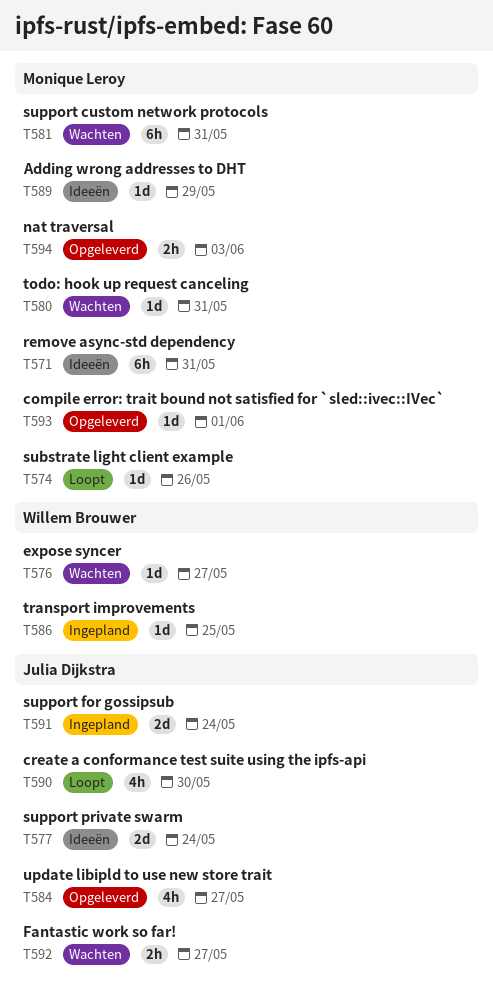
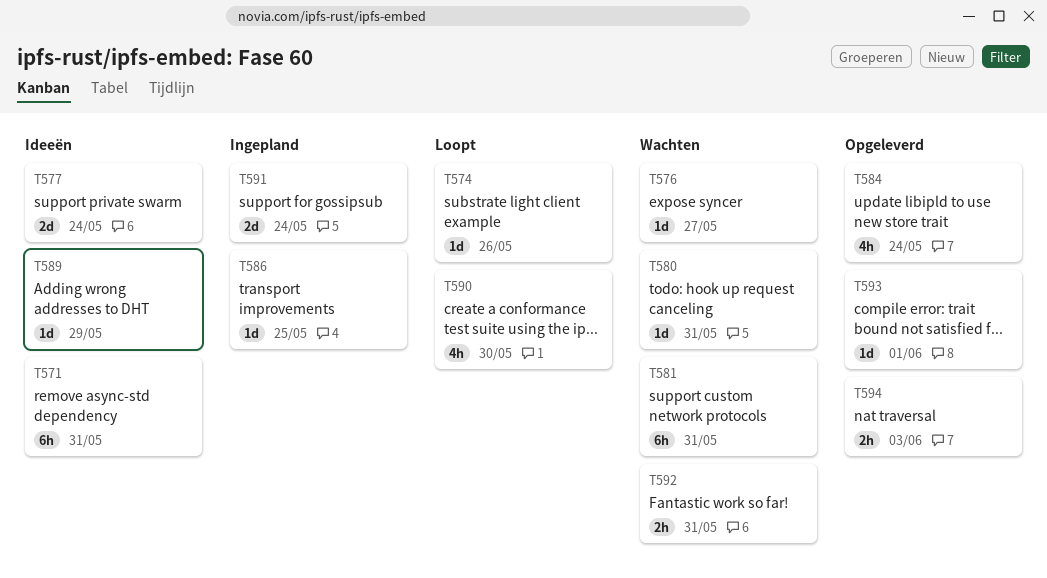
T584, due: May 27 -> May 24
T592, due: May 27 -> May 31

